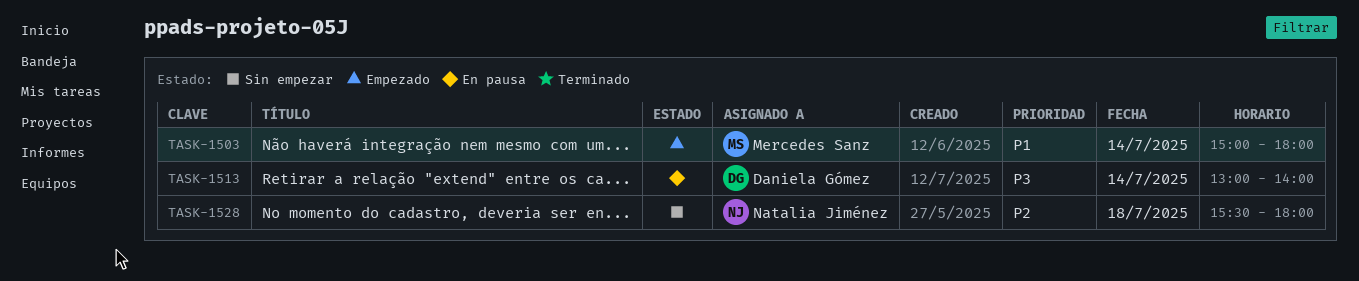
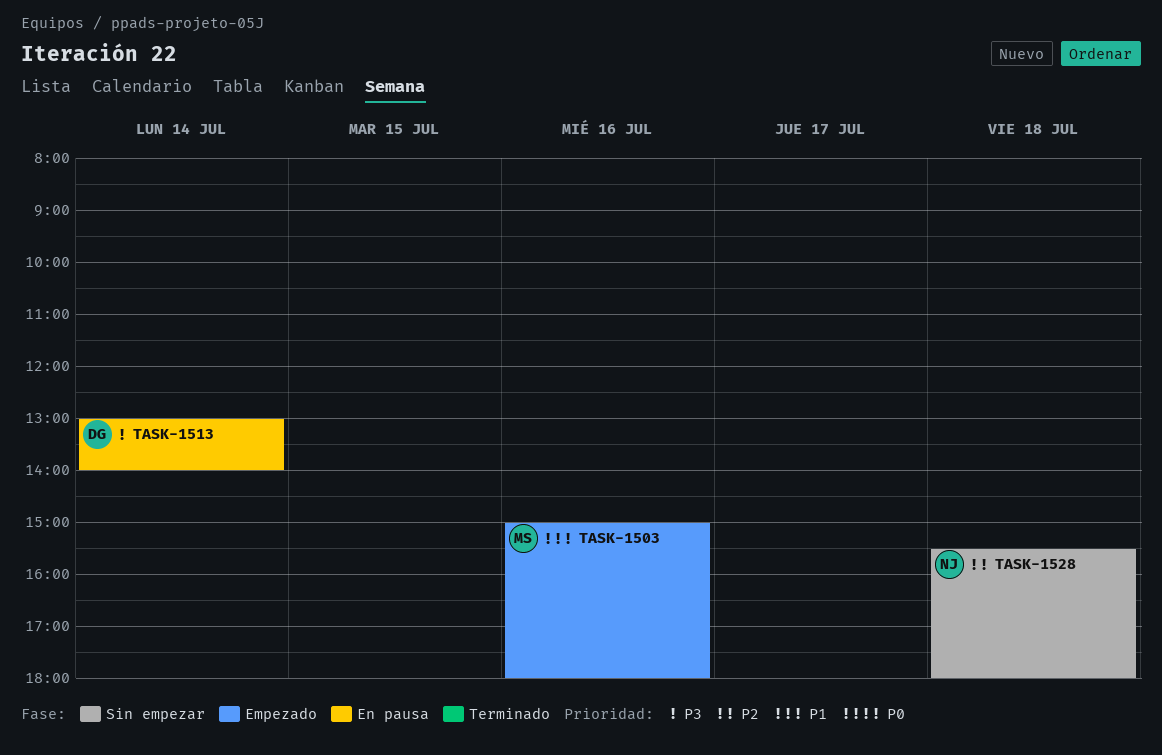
TASK-1503, day: Jul 14 -> Jul 16

